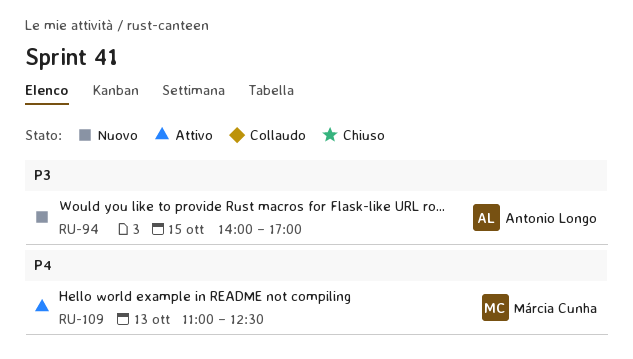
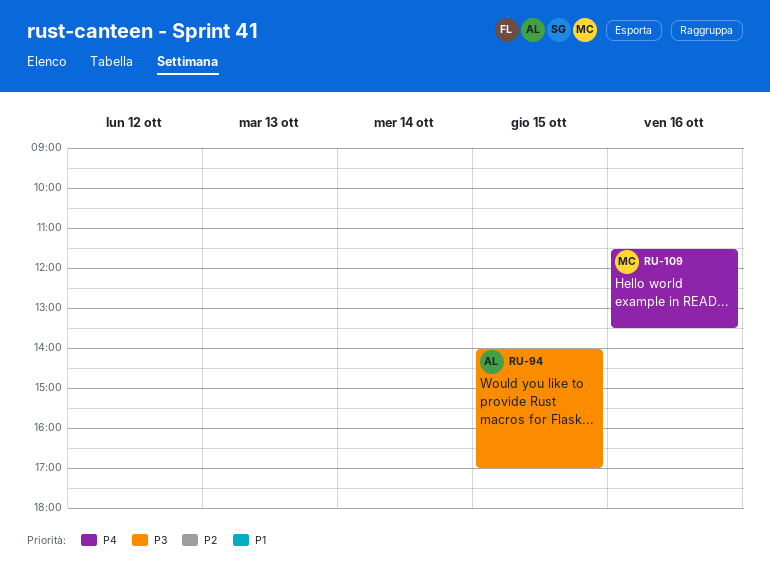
RU-109, day: Oct 13 -> Oct 16
RU-109, begins: 11:00 -> 11:30
RU-109, ends: 12:30 -> 13:30

